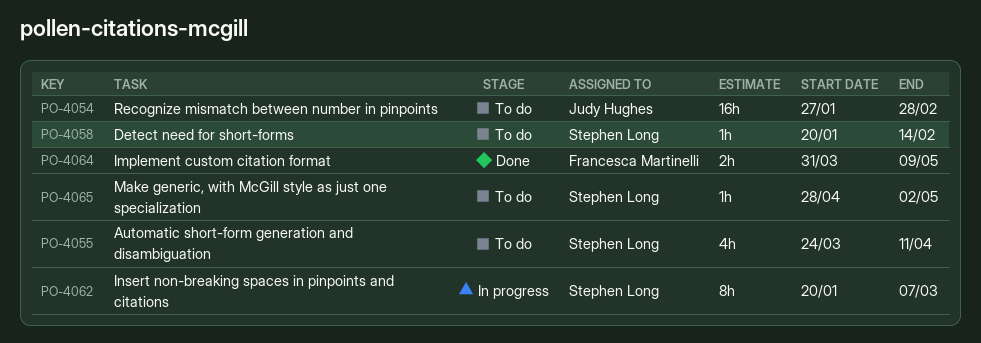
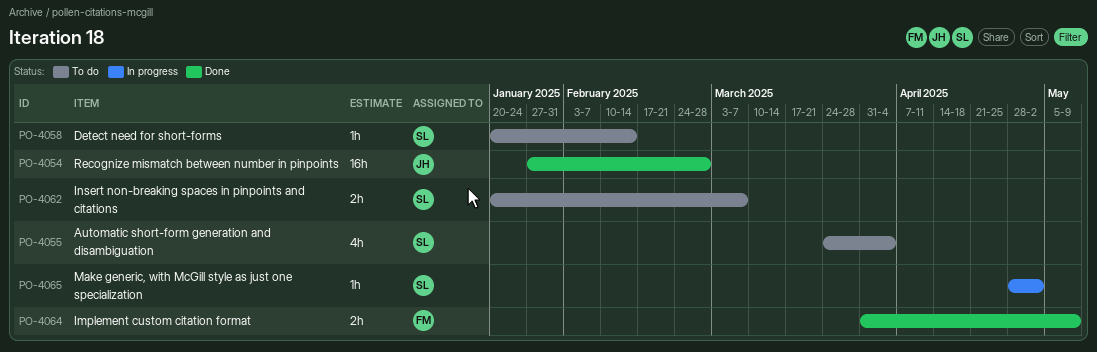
PO-4054, status: To do -> Done
PO-4055, due: Apr 11 -> Apr 4
PO-4062, status: In progress -> To do
PO-4062, estimate: 8h -> 2h
PO-4065, status: To do -> In progress

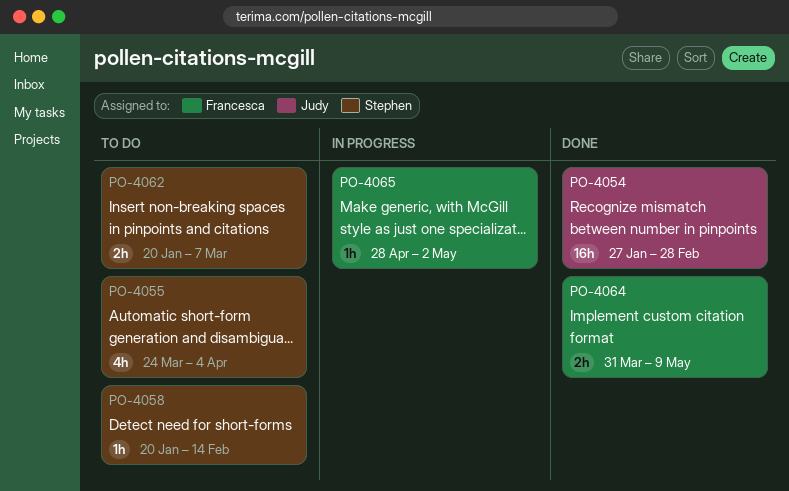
PO-4065, owner: Stephen -> Francesca

